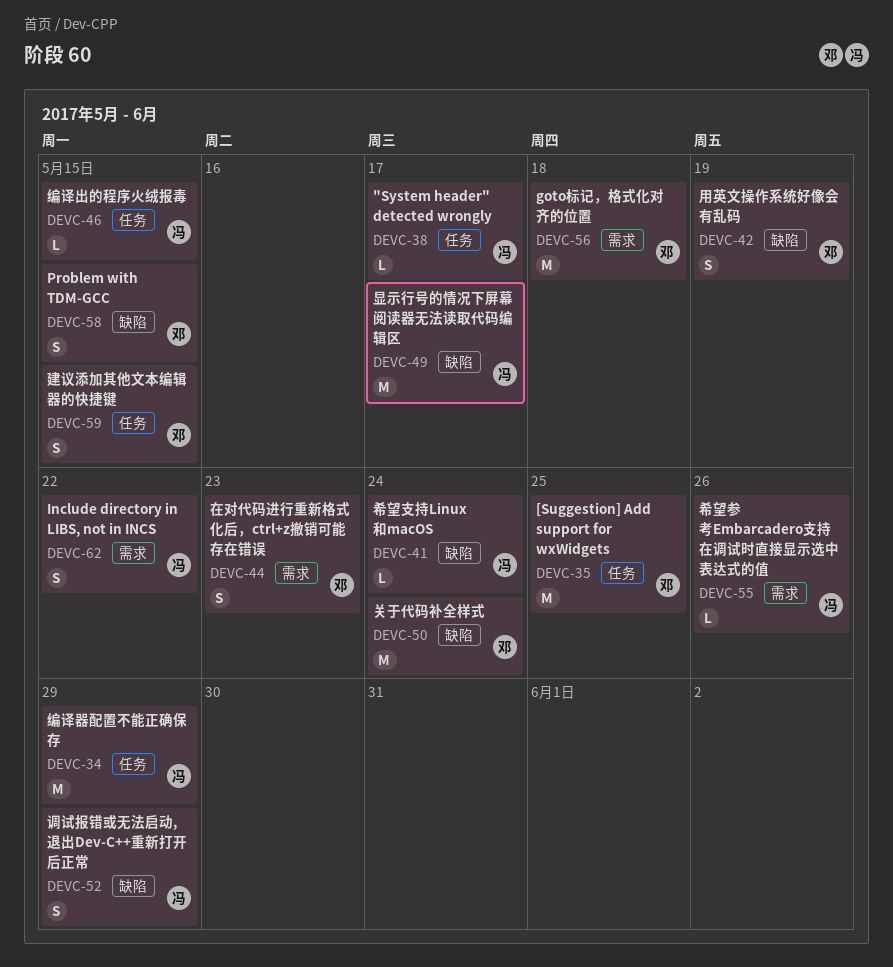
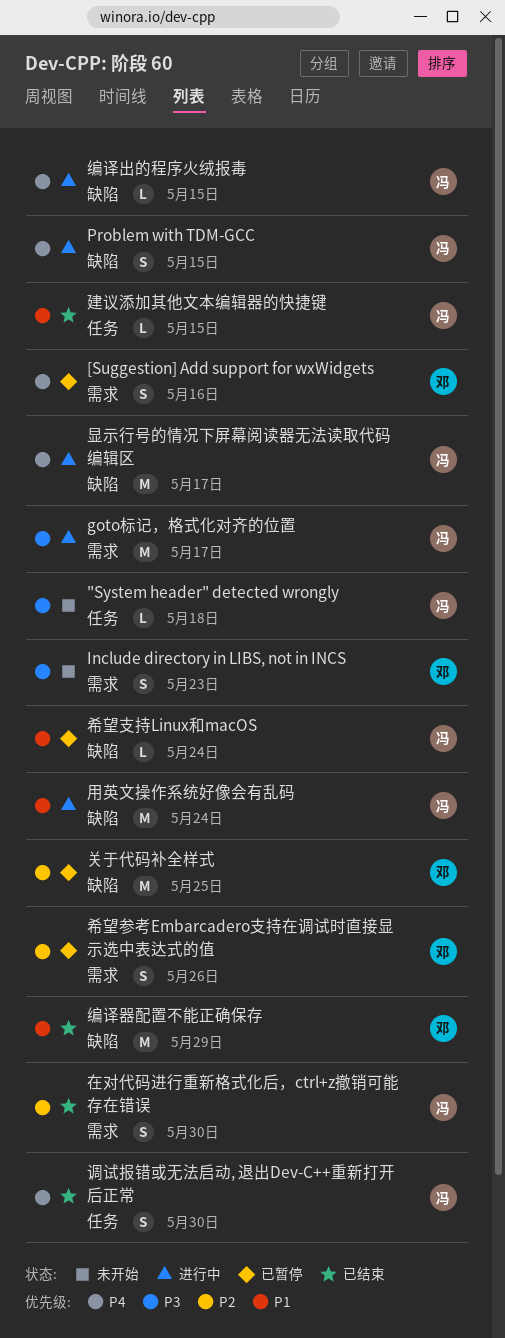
"System header" detected wrongly, due: May 17 -> May 18
[Suggestion] Add support for wxWidgets, label: 任务 -> 需求
[Suggestion] Add support for wxWidgets, estimate: M -> S
[Suggestion] Add support for wxWidgets, due: May 25 -> May 16
goto标记，格式化对齐的位置, owner: 邓 -> 冯
goto标记，格式化对齐的位置, due: May 18 -> May 17
Include directory in LIBS, not in INCS, owner: 冯 -> 邓
Include directory in LIBS, not in INCS, due: May 22 -> May 23
Problem with TDM-GCC, owner: 邓 -> 冯
关于代码补全样式, due: May 24 -> May 25
在对代码进行重新格式化后，ctrl+z撤销可能存在错误, owner: 邓 -> 冯
在对代码进行重新格式化后，ctrl+z撤销可能存在错误, due: May 23 -> May 30
希望参考Embarcadero支持在调试时直接显示选中表达式的值, owner: 冯 -> 邓
希望参考Embarcadero支持在调试时直接显示选中表达式的值, estimate: L -> S
建议添加其他文本编辑器的快捷键, owner: 邓 -> 冯
建议添加其他文本编辑器的快捷键, estimate: S -> L
用英文操作系统好像会有乱码, owner: 邓 -> 冯
用英文操作系统好像会有乱码, estimate: S -> M
用英文操作系统好像会有乱码, due: May 19 -> May 24
编译出的程序火绒报毒, label: 任务 -> 缺陷
编译器配置不能正确保存, owner: 冯 -> 邓
编译器配置不能正确保存, label: 任务 -> 缺陷
调试报错或无法启动, 退出Dev-C++重新打开后正常, label: 缺陷 -> 任务
调试报错或无法启动, 退出Dev-C++重新打开后正常, due: May 29 -> May 30

